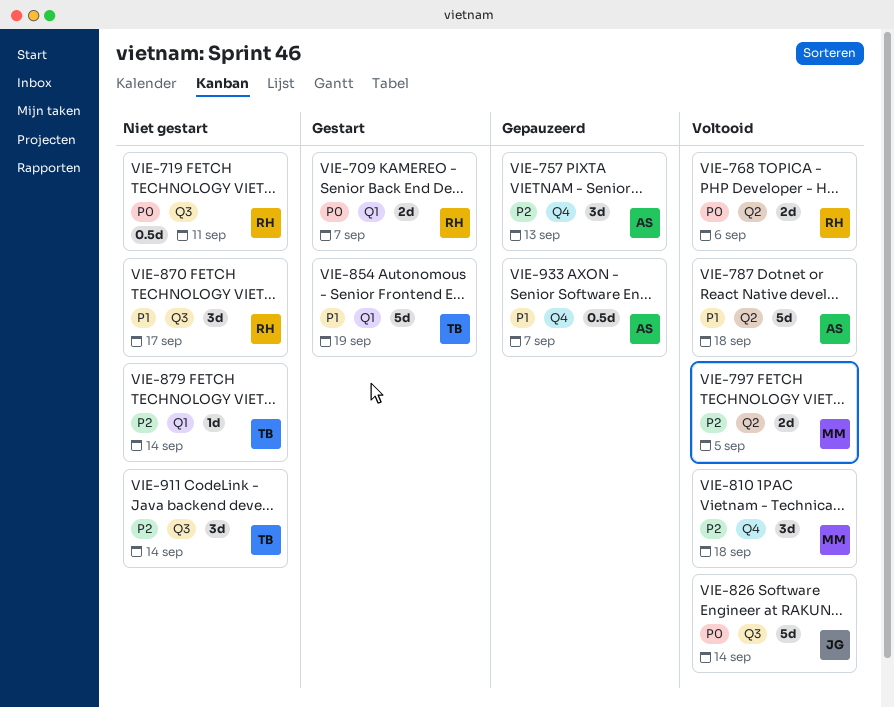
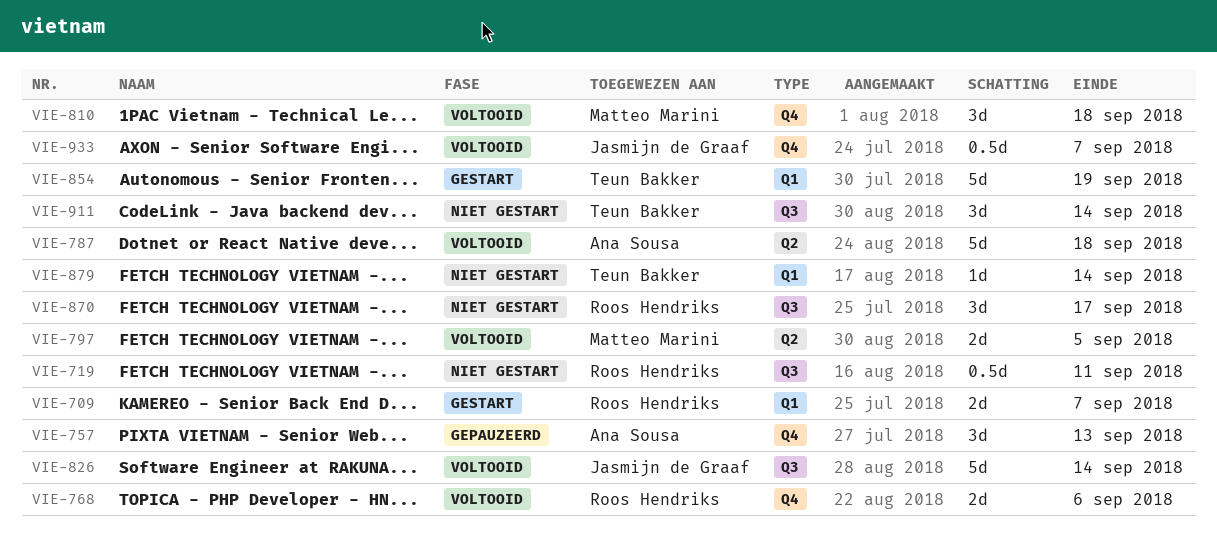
VIE-768, label: Q2 -> Q4
VIE-933, status: Gepauzeerd -> Voltooid
VIE-933, owner: Ana Sousa -> Jasmijn de Graaf

